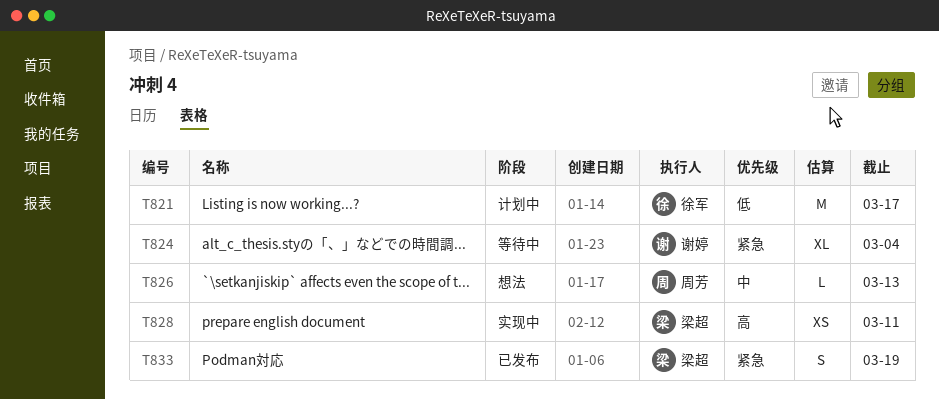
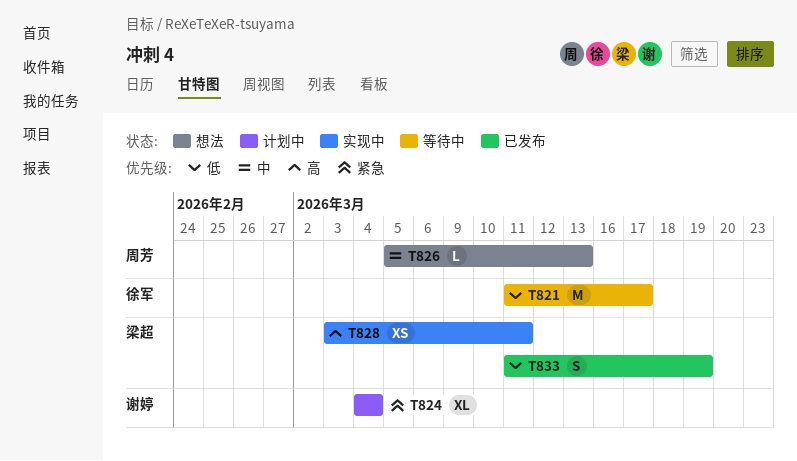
T821, status: 计划中 -> 等待中
T824, status: 等待中 -> 计划中
T833, priority: 紧急 -> 低

